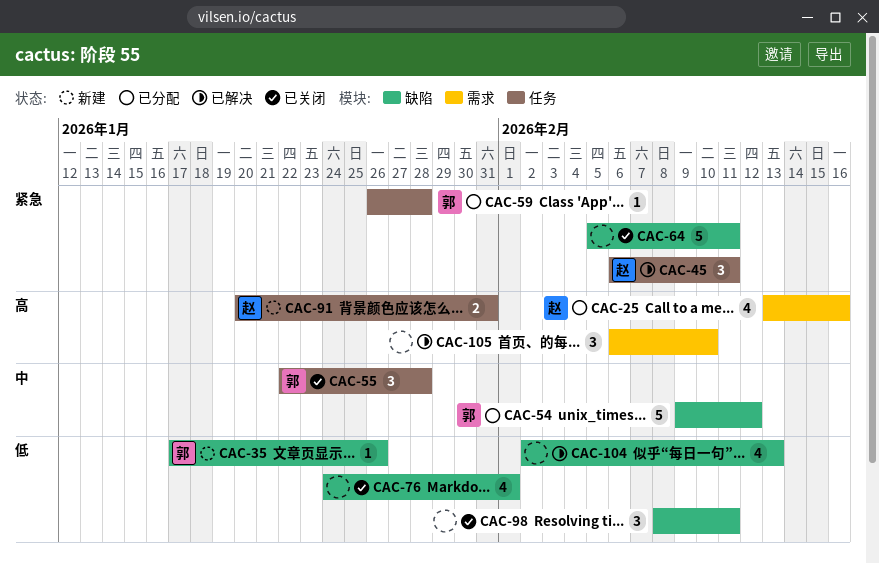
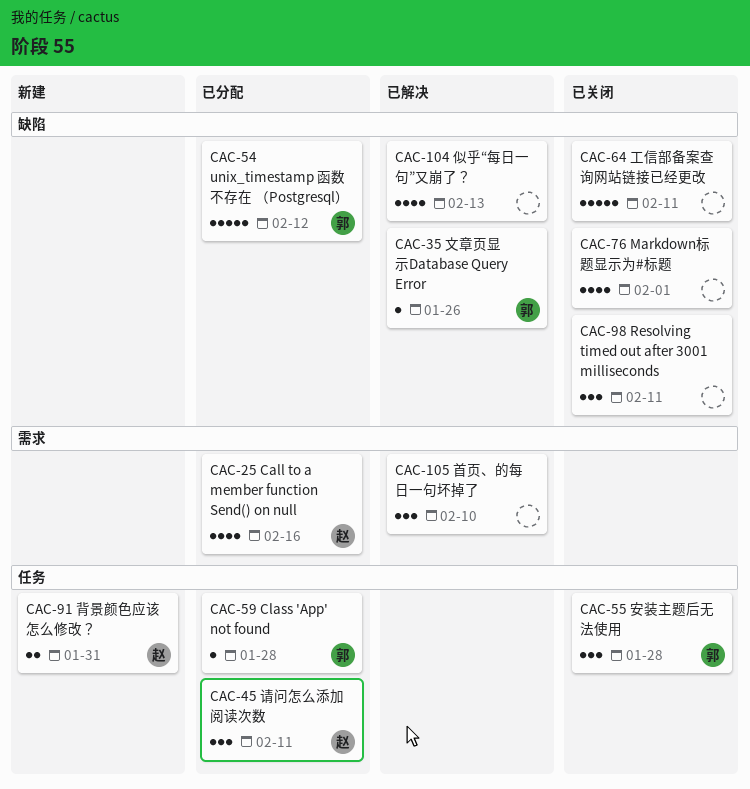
CAC-35, status: 新建 -> 已解决
CAC-45, status: 已解决 -> 已分配

